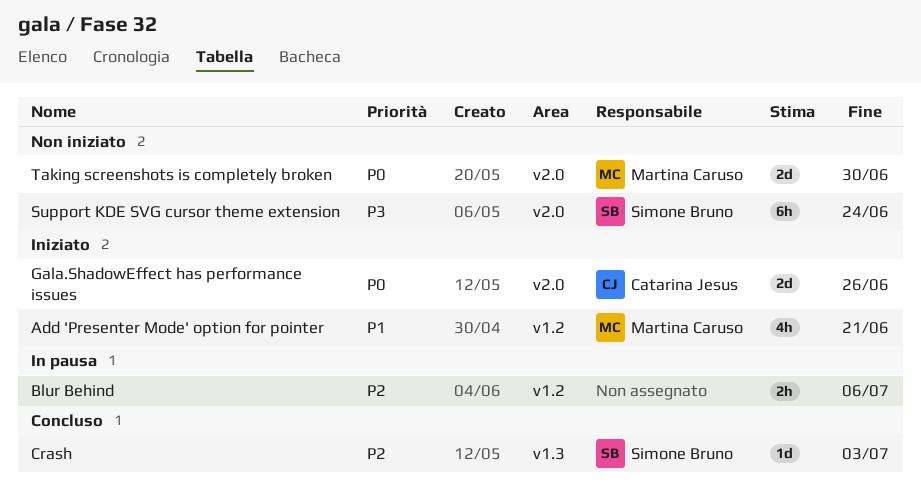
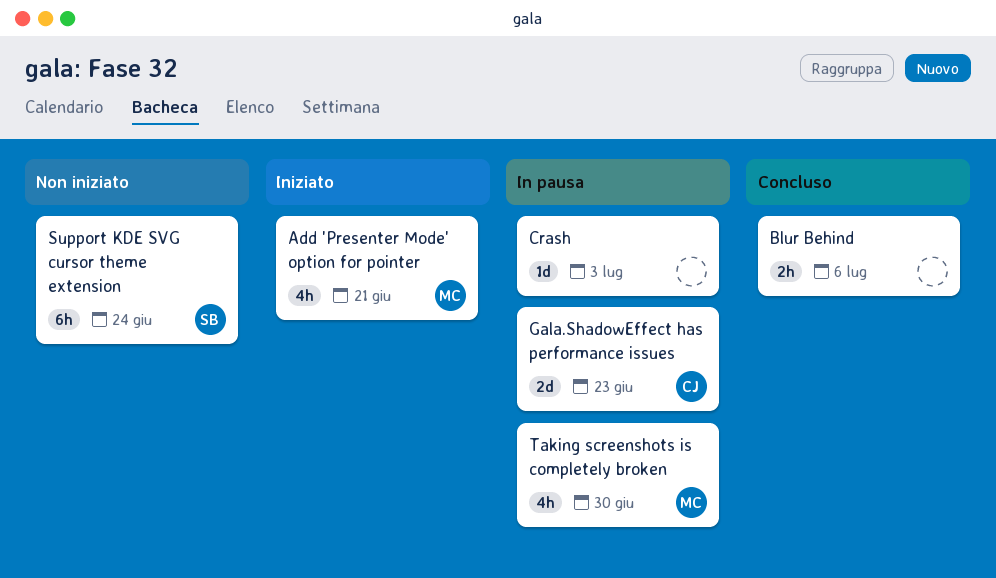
Blur Behind, status: In pausa -> Concluso
Crash, status: Concluso -> In pausa
Crash, owner: Simone Bruno -> none
Gala.ShadowEffect has performance issues, status: Iniziato -> In pausa
Gala.ShadowEffect has performance issues, due: Jun 26 -> Jun 23
Taking screenshots is completely broken, status: Non iniziato -> In pausa
Taking screenshots is completely broken, estimate: 2d -> 4h

